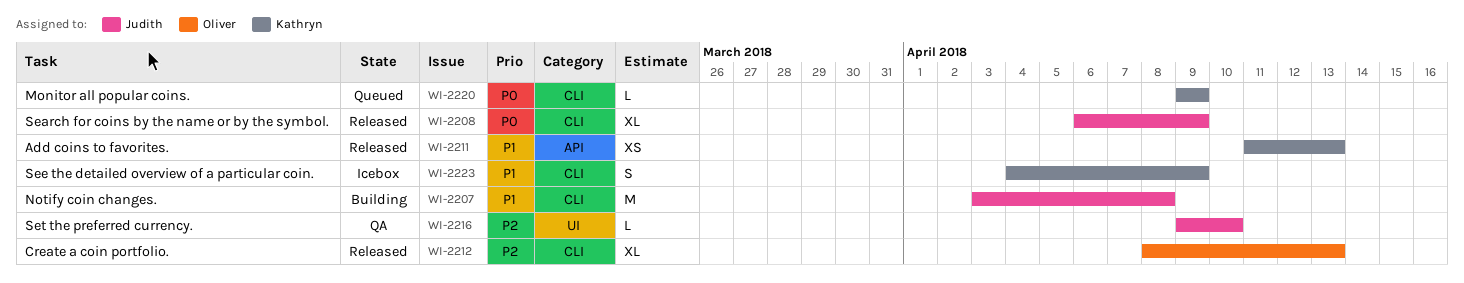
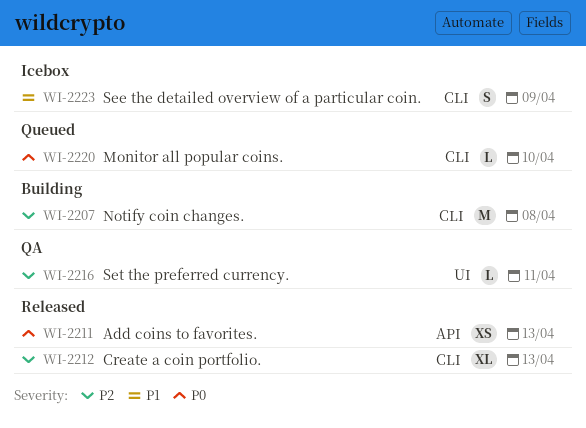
WI-2207, priority: P1 -> P2
WI-2208: present -> none
WI-2211, priority: P1 -> P0
WI-2216, due: Apr 10 -> Apr 11
WI-2220, due: Apr 9 -> Apr 10

